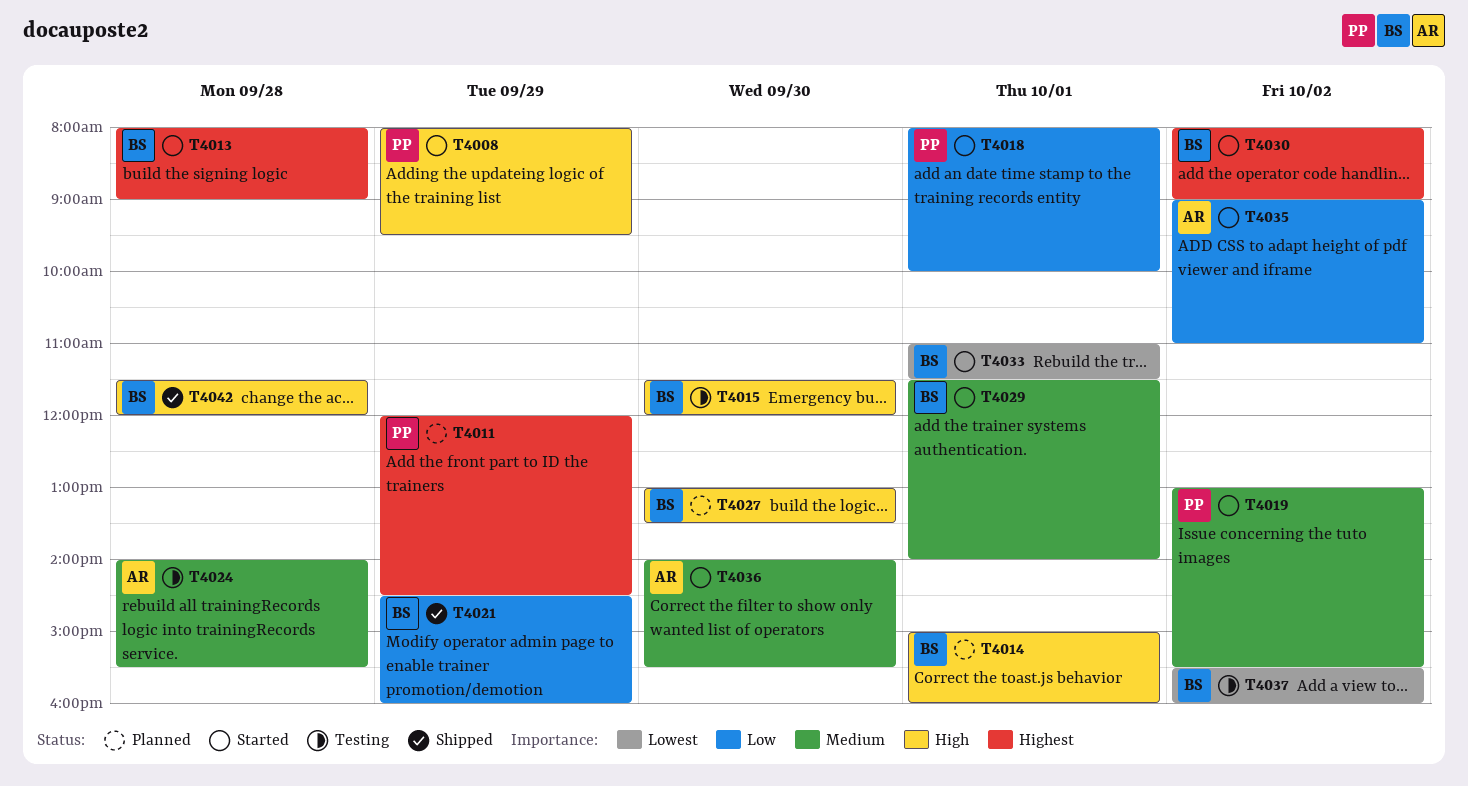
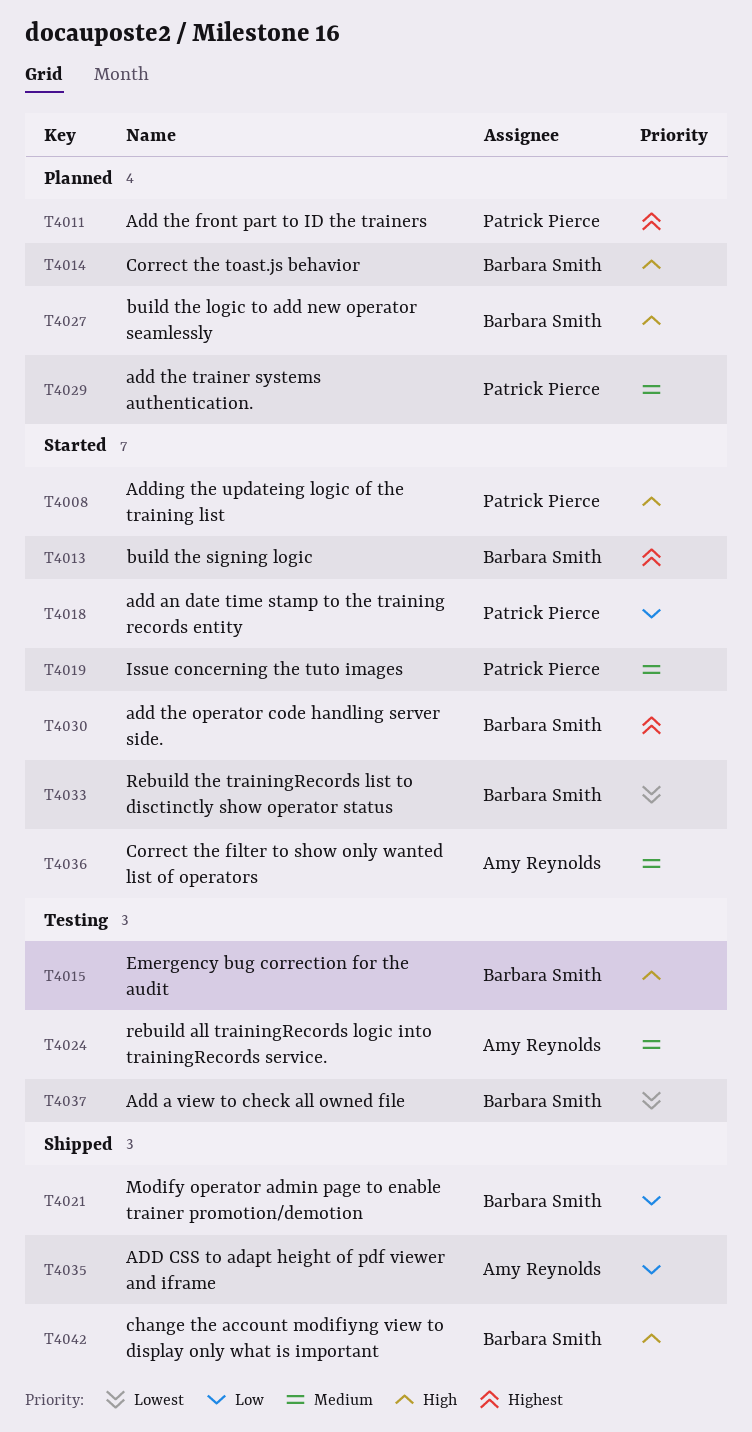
T4029, status: Started -> Planned
T4029, owner: Barbara Smith -> Patrick Pierce
T4035, status: Started -> Shipped

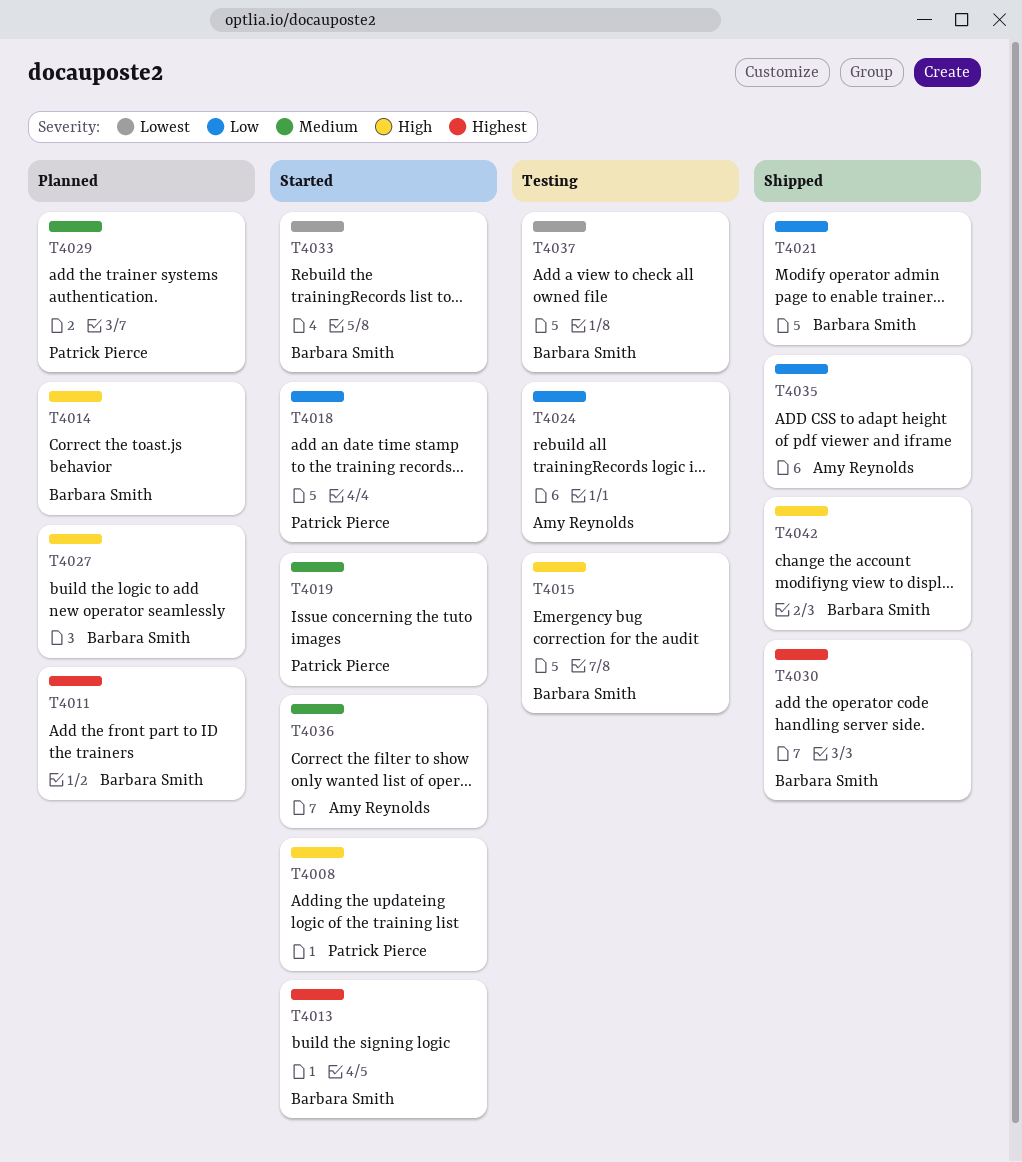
T4011, owner: Patrick Pierce -> Barbara Smith
T4024, priority: Medium -> Low
T4030, status: Started -> Shipped

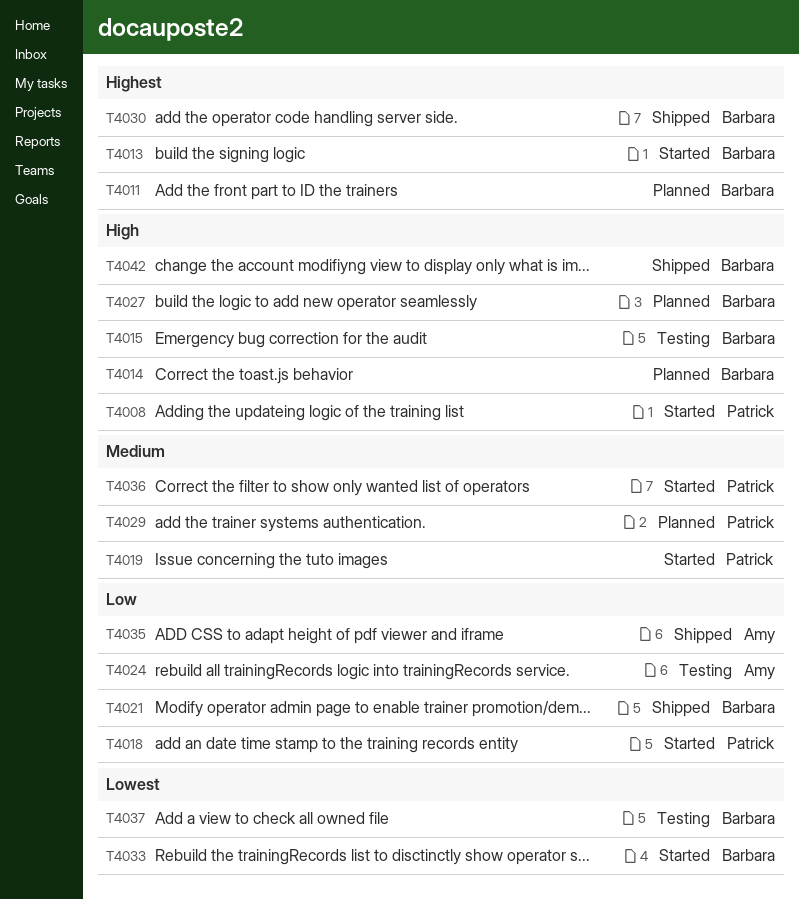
T4036, owner: Amy Reynolds -> Patrick Pierce

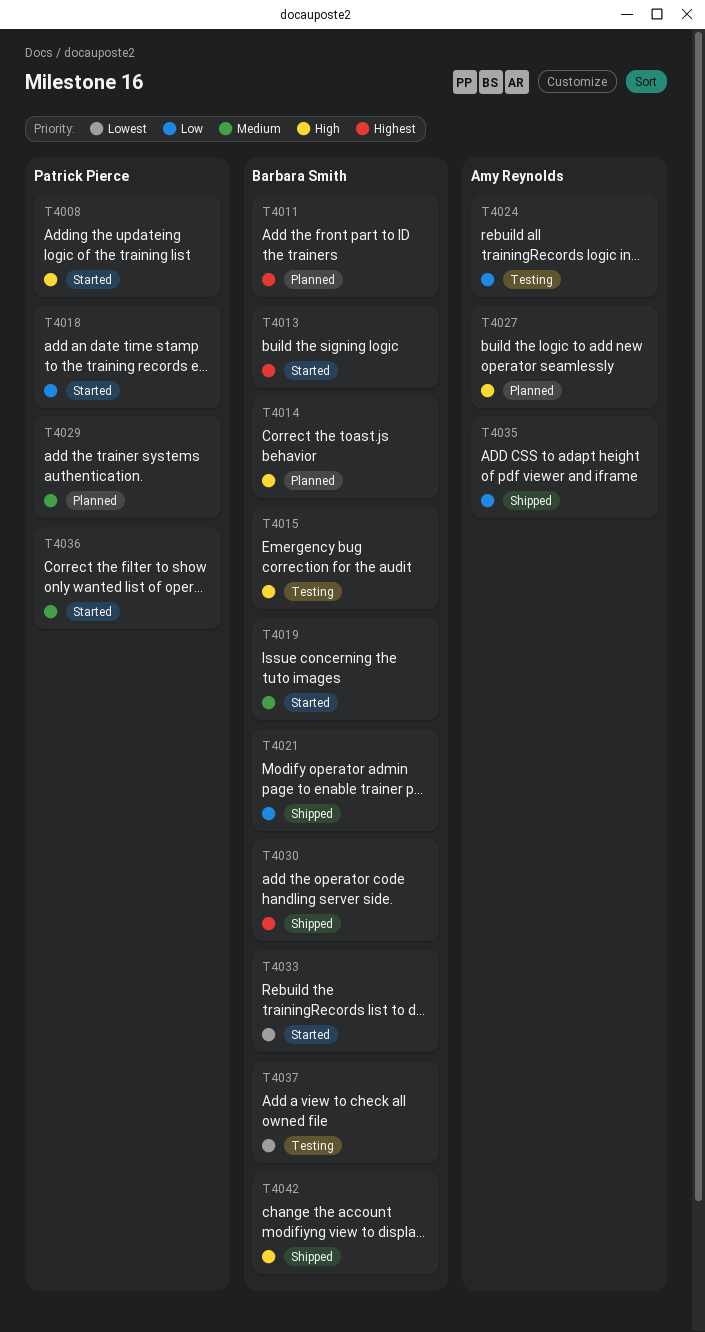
T4019, owner: Patrick Pierce -> Barbara Smith
T4027, owner: Barbara Smith -> Amy Reynolds

